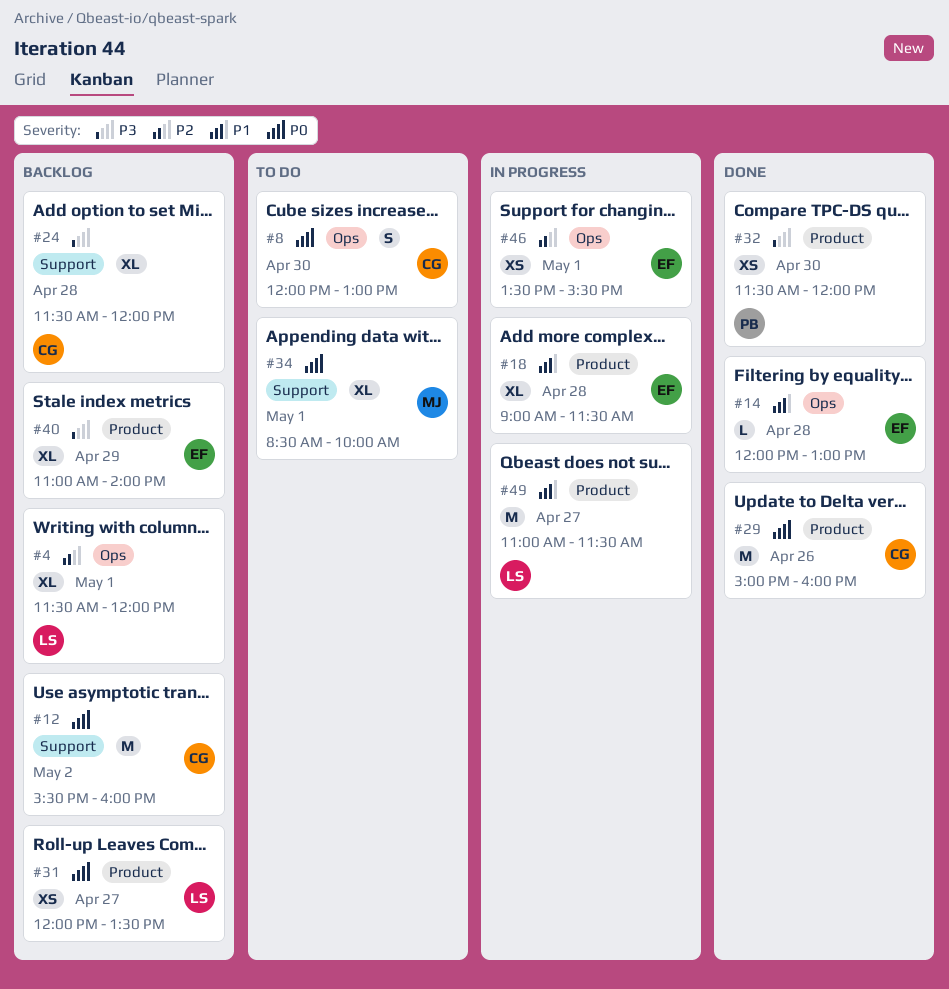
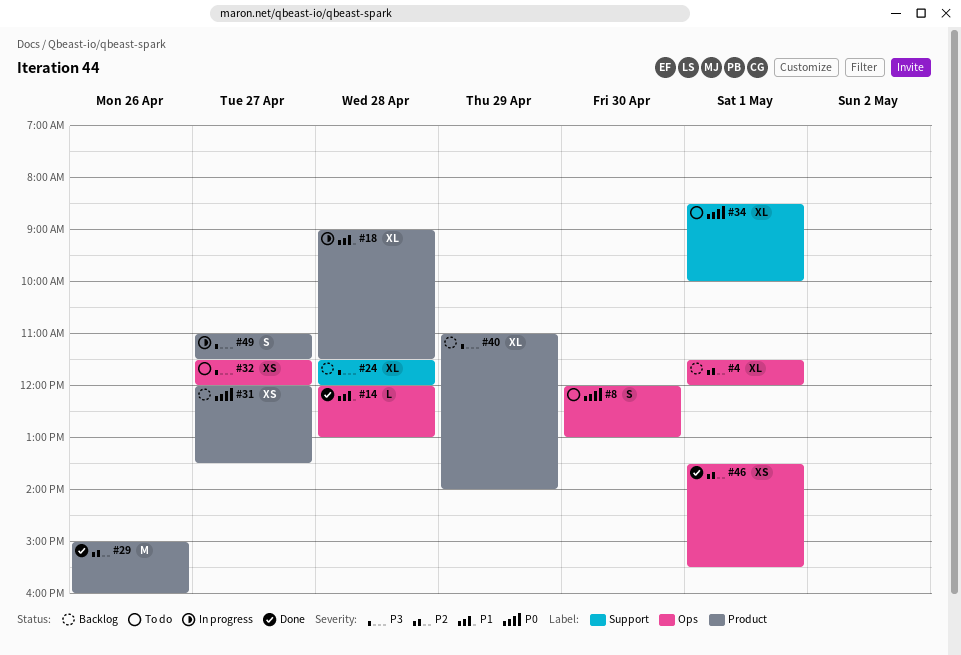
#12: present -> none
#29, priority: P0 -> P2
#32, status: Done -> To do
#32, label: Product -> Ops
#32, day: Apr 30 -> Apr 27
#46, status: In progress -> Done
#49, priority: P1 -> P3
#49, estimate: M -> S

